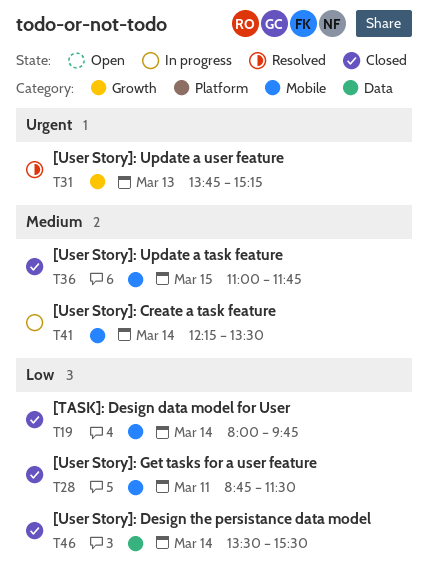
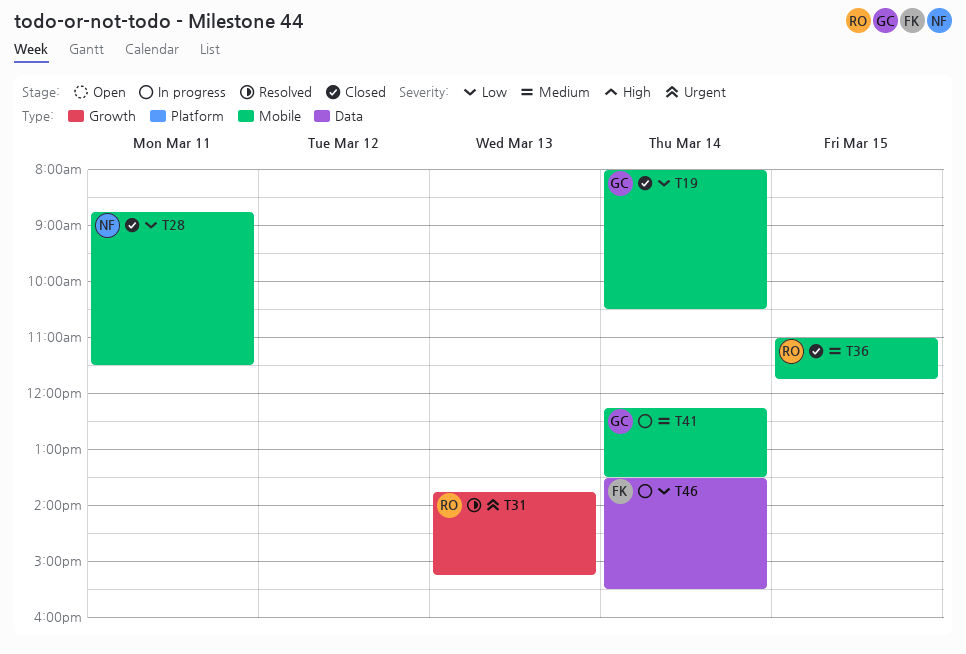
T19, ends: 09:45 -> 10:30
T46, status: Closed -> In progress

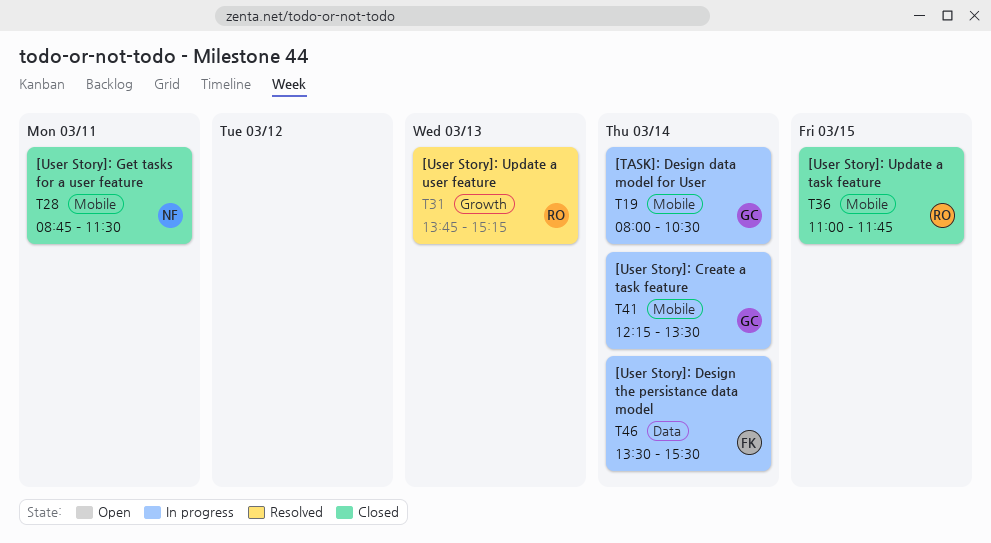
T19, status: Closed -> In progress

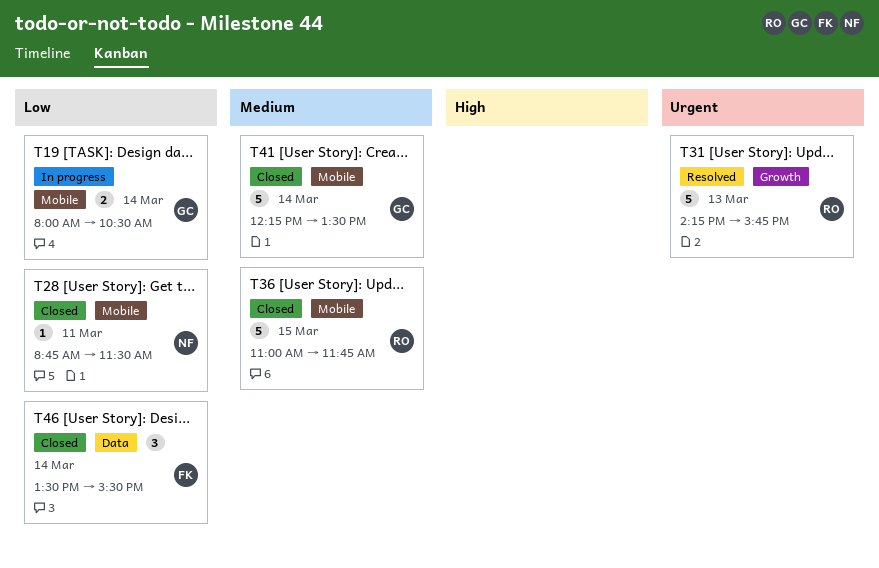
T31, begins: 13:45 -> 14:15
T31, ends: 15:15 -> 15:45
T41, status: In progress -> Closed
T46, status: In progress -> Closed

